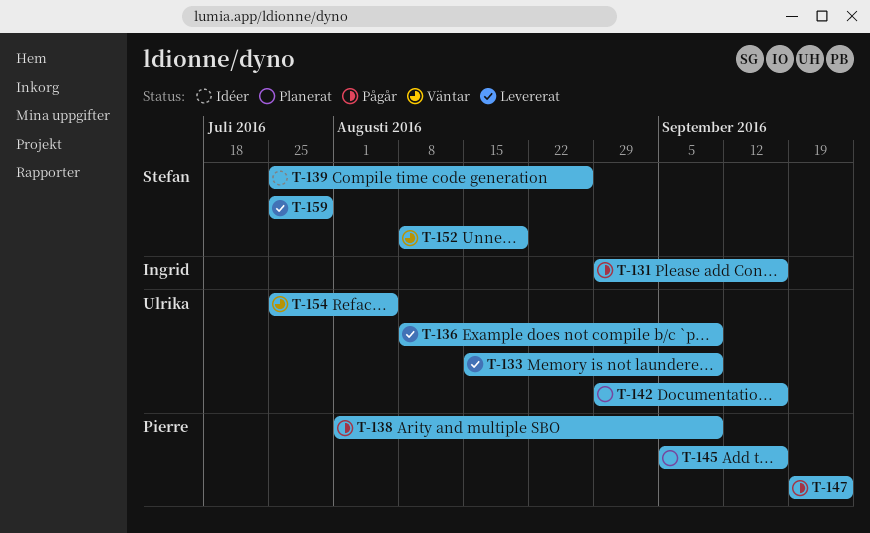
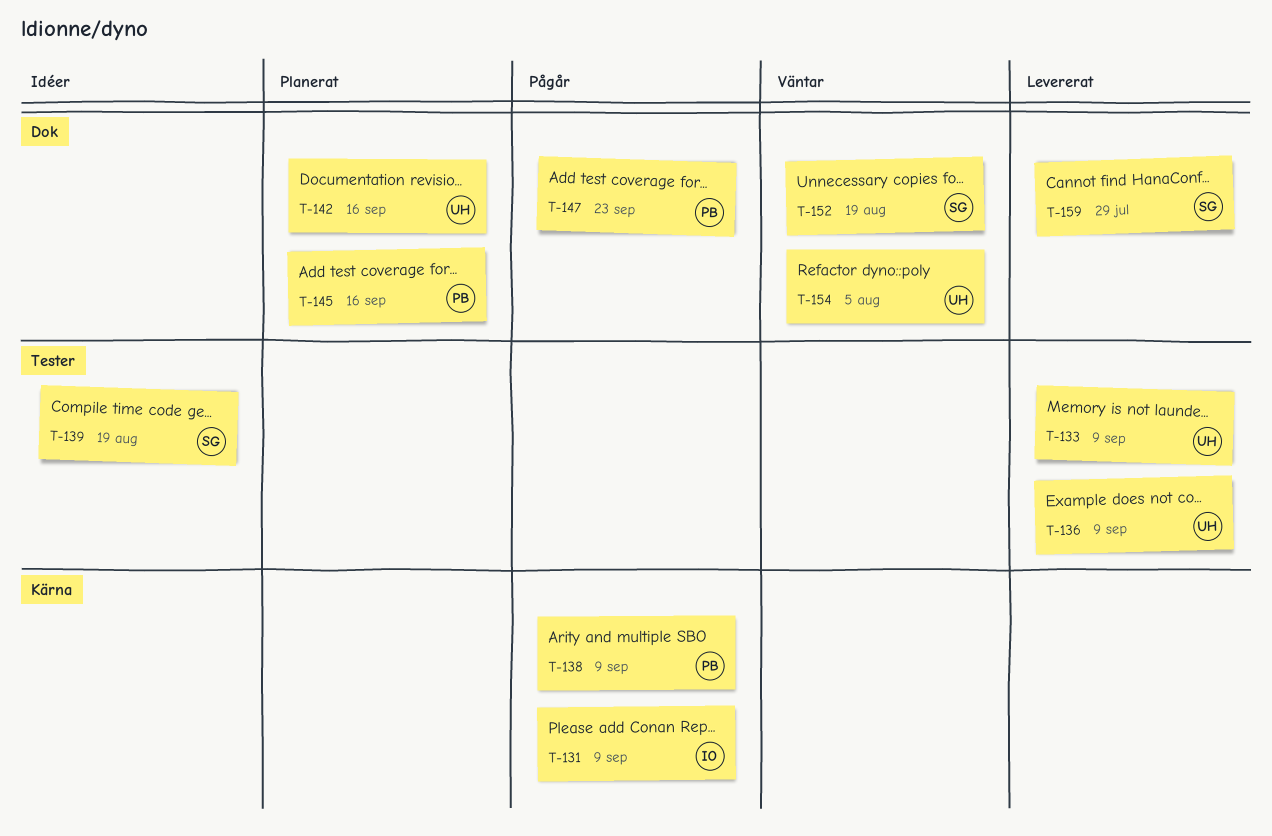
T-131, due: Sep 16 -> Sep 9
T-139, due: Aug 26 -> Aug 19

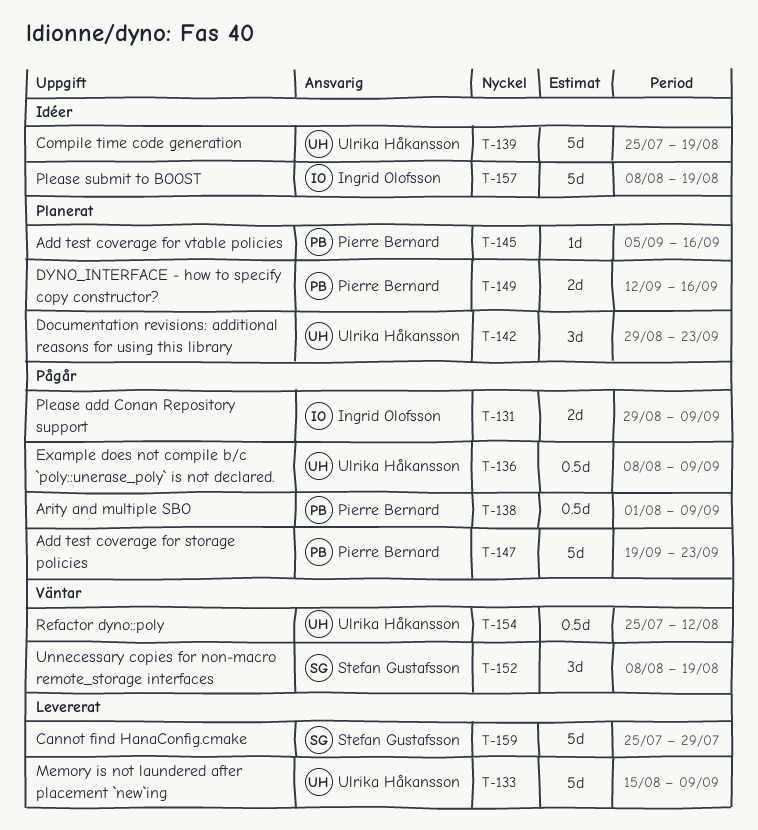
T-136, status: Levererat -> Pågår
T-139, owner: Stefan Gustafsson -> Ulrika Håkansson
T-142, due: Sep 16 -> Sep 23
T-149: none -> present
T-154, due: Aug 5 -> Aug 12
T-157: none -> present

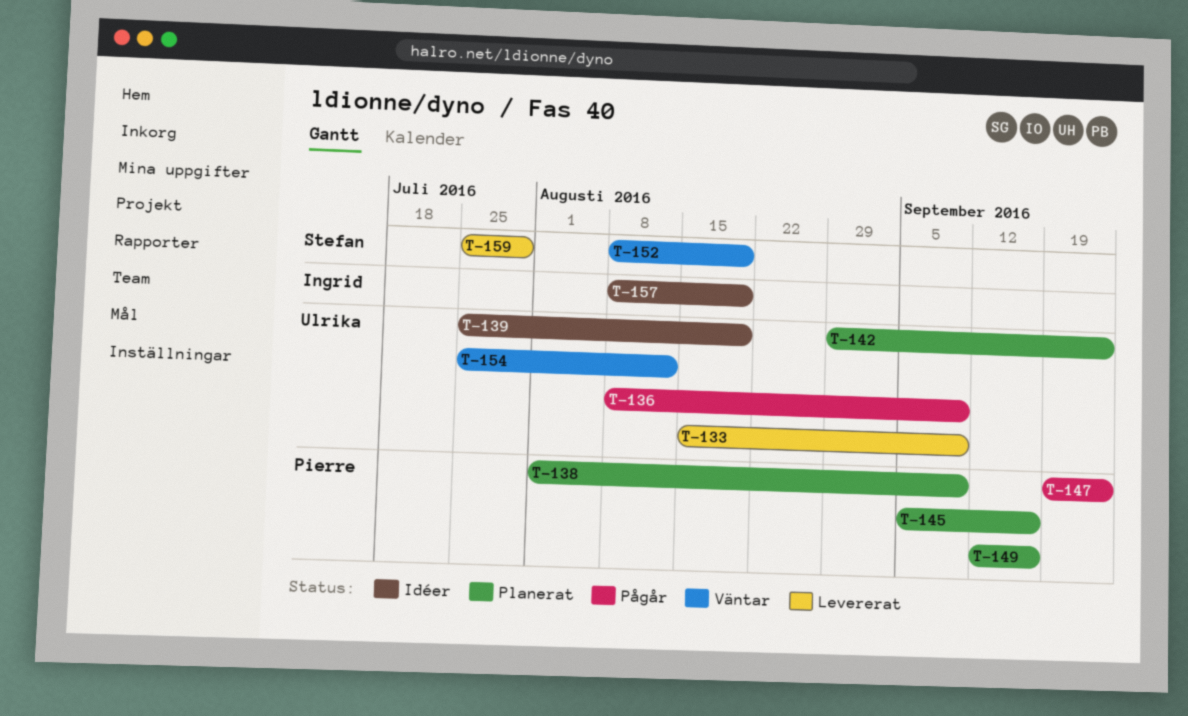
T-131: present -> none
T-138, status: Pågår -> Planerat

